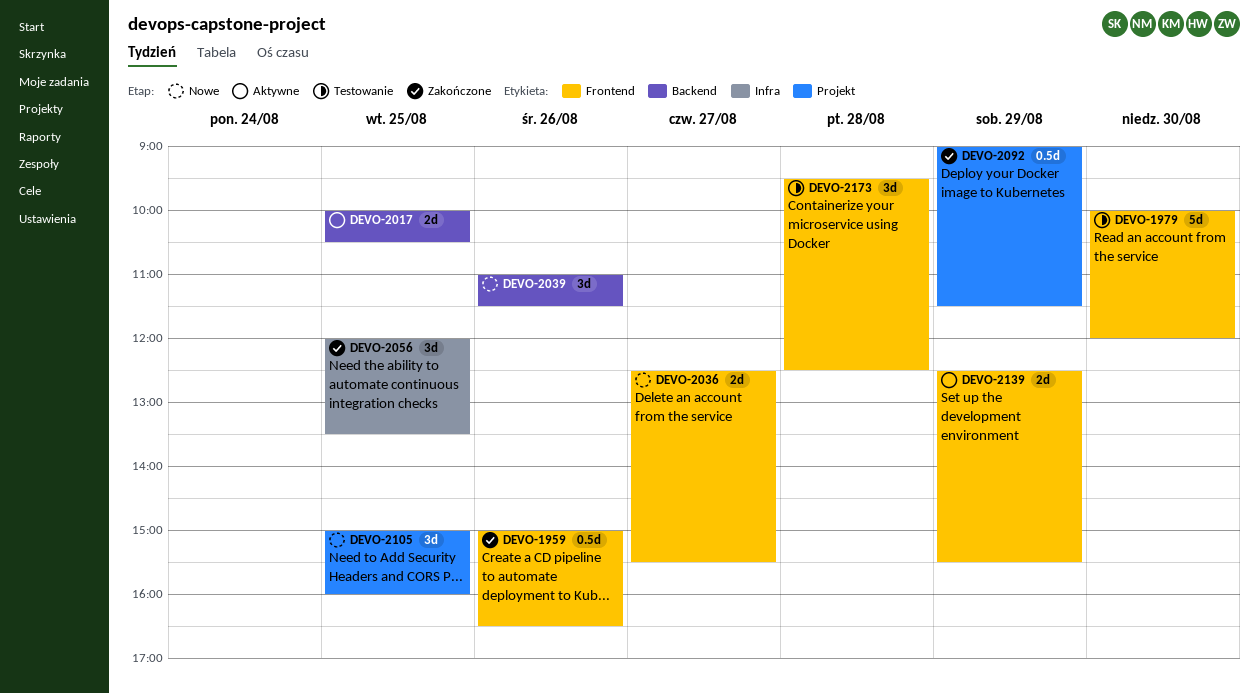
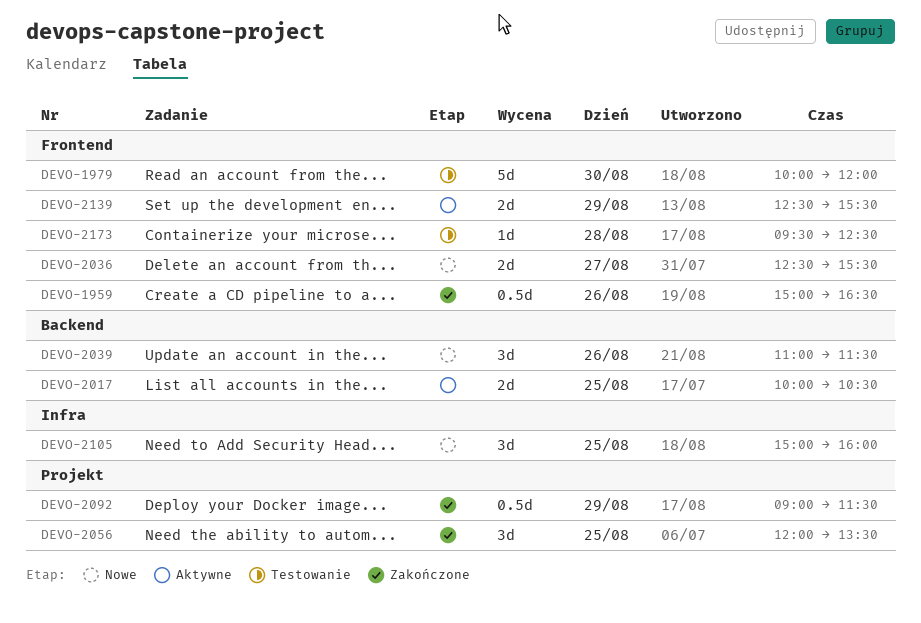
DEVO-2056, label: Infra -> Projekt
DEVO-2105, label: Projekt -> Infra
DEVO-2173, estimate: 3d -> 1d

